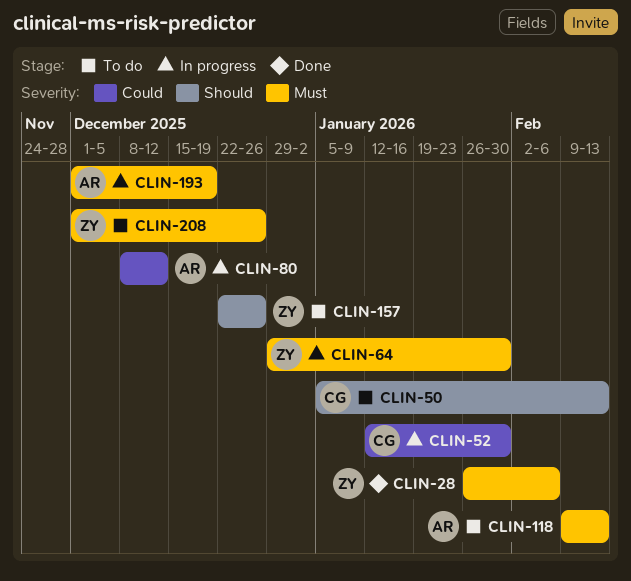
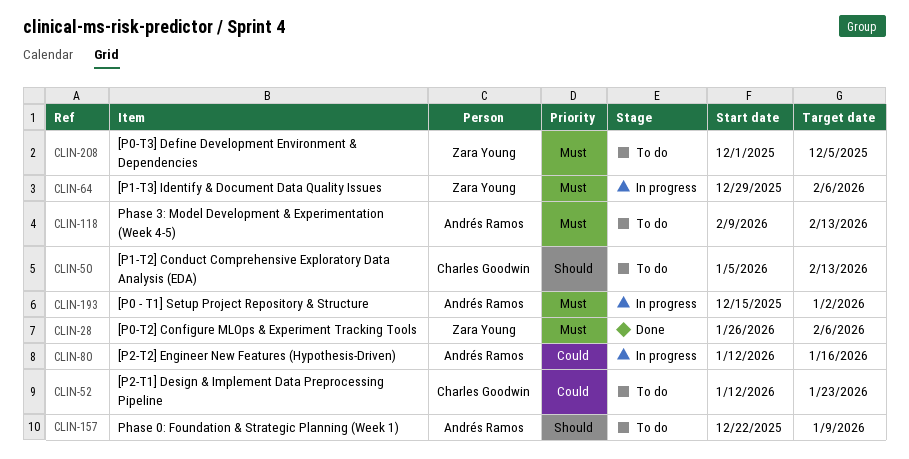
CLIN-52, status: In progress -> To do
CLIN-52, due: Jan 30 -> Jan 23
CLIN-64, due: Jan 30 -> Feb 6
CLIN-80, start: Dec 8 -> Jan 12
CLIN-80, due: Dec 12 -> Jan 16
CLIN-157, owner: Zara Young -> Andrés Ramos
CLIN-157, due: Dec 26 -> Jan 9
CLIN-193, start: Dec 1 -> Dec 15
CLIN-193, due: Dec 19 -> Jan 2
CLIN-208, due: Dec 26 -> Dec 5

